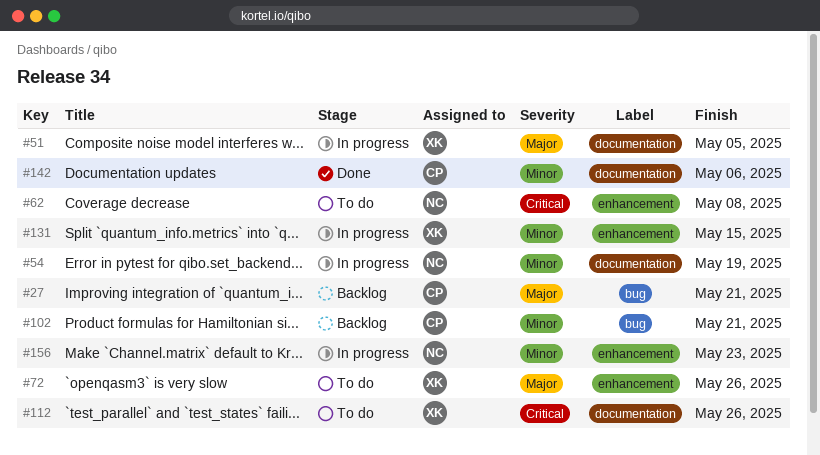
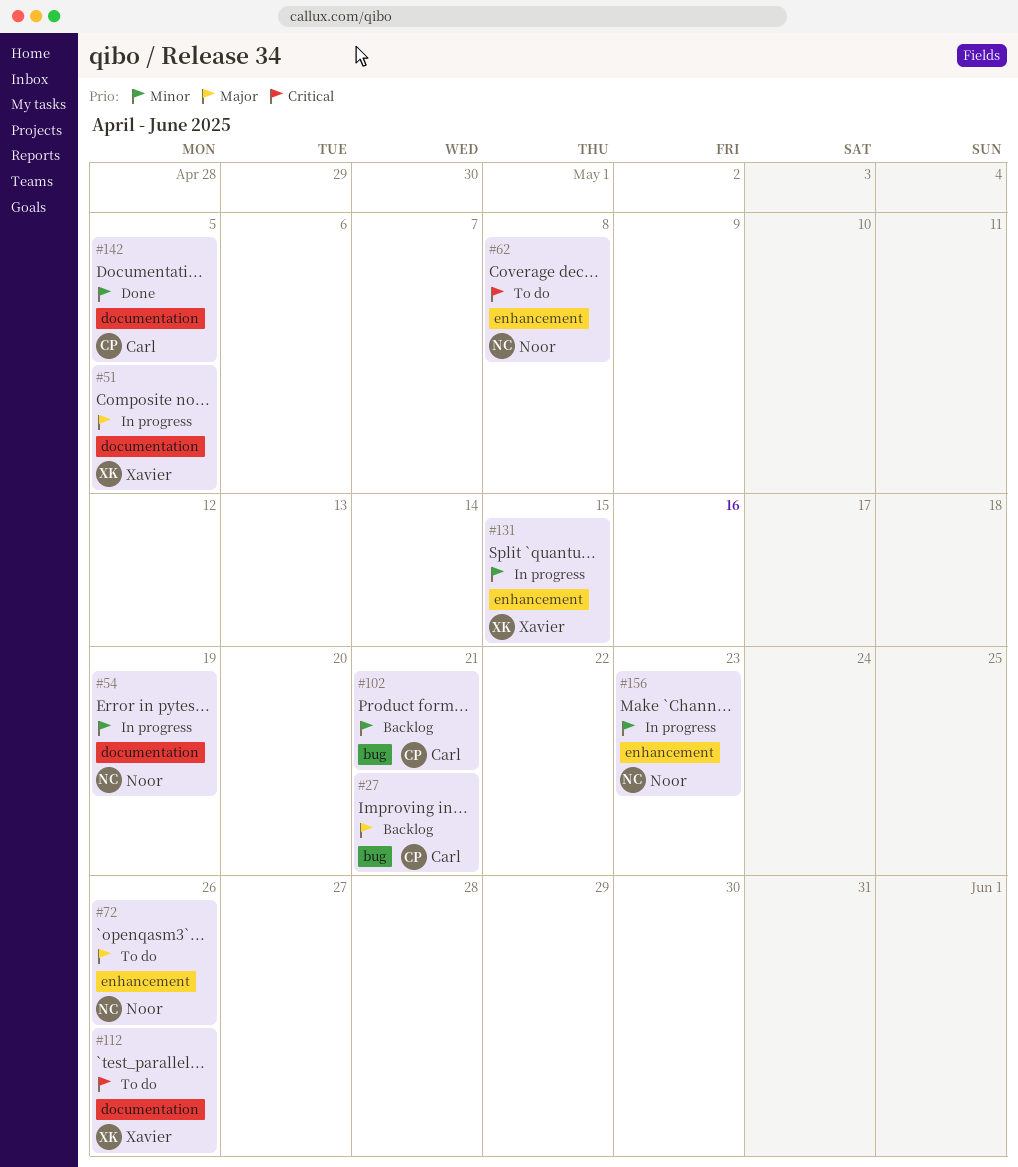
#72, owner: Xavier -> Noor
#142, due: May 6 -> May 5

